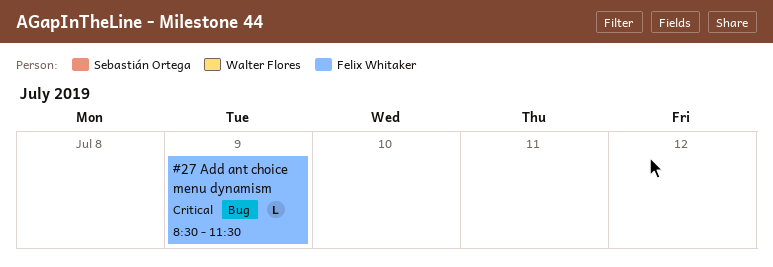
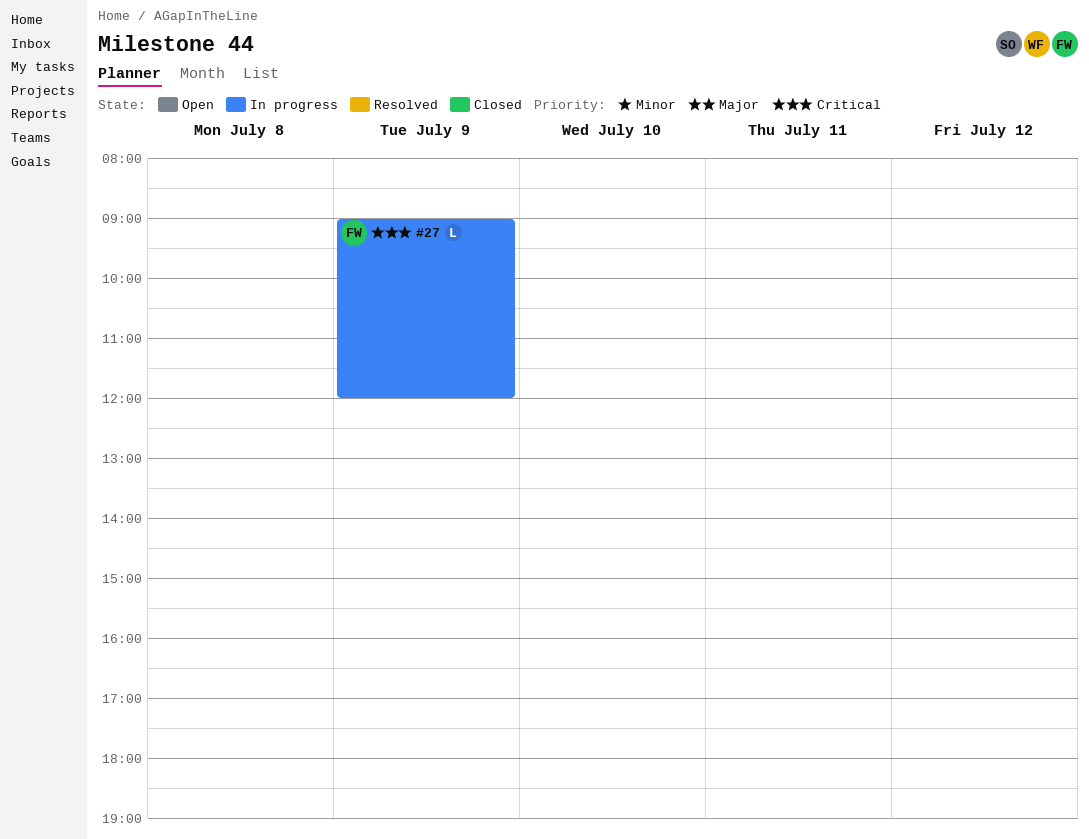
#27, begins: 08:30 -> 09:00
#27, ends: 11:30 -> 12:00

